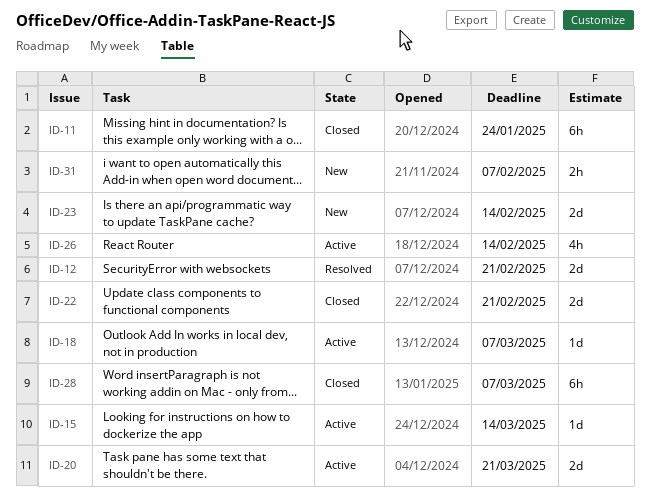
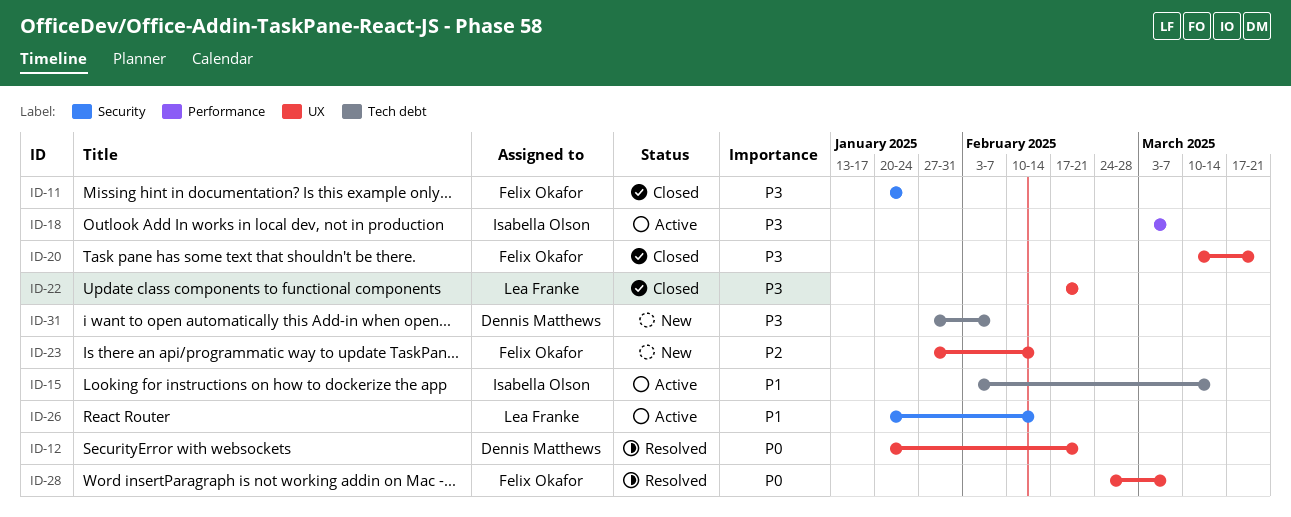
ID-20, status: Active -> Closed
ID-28, status: Closed -> Resolved

